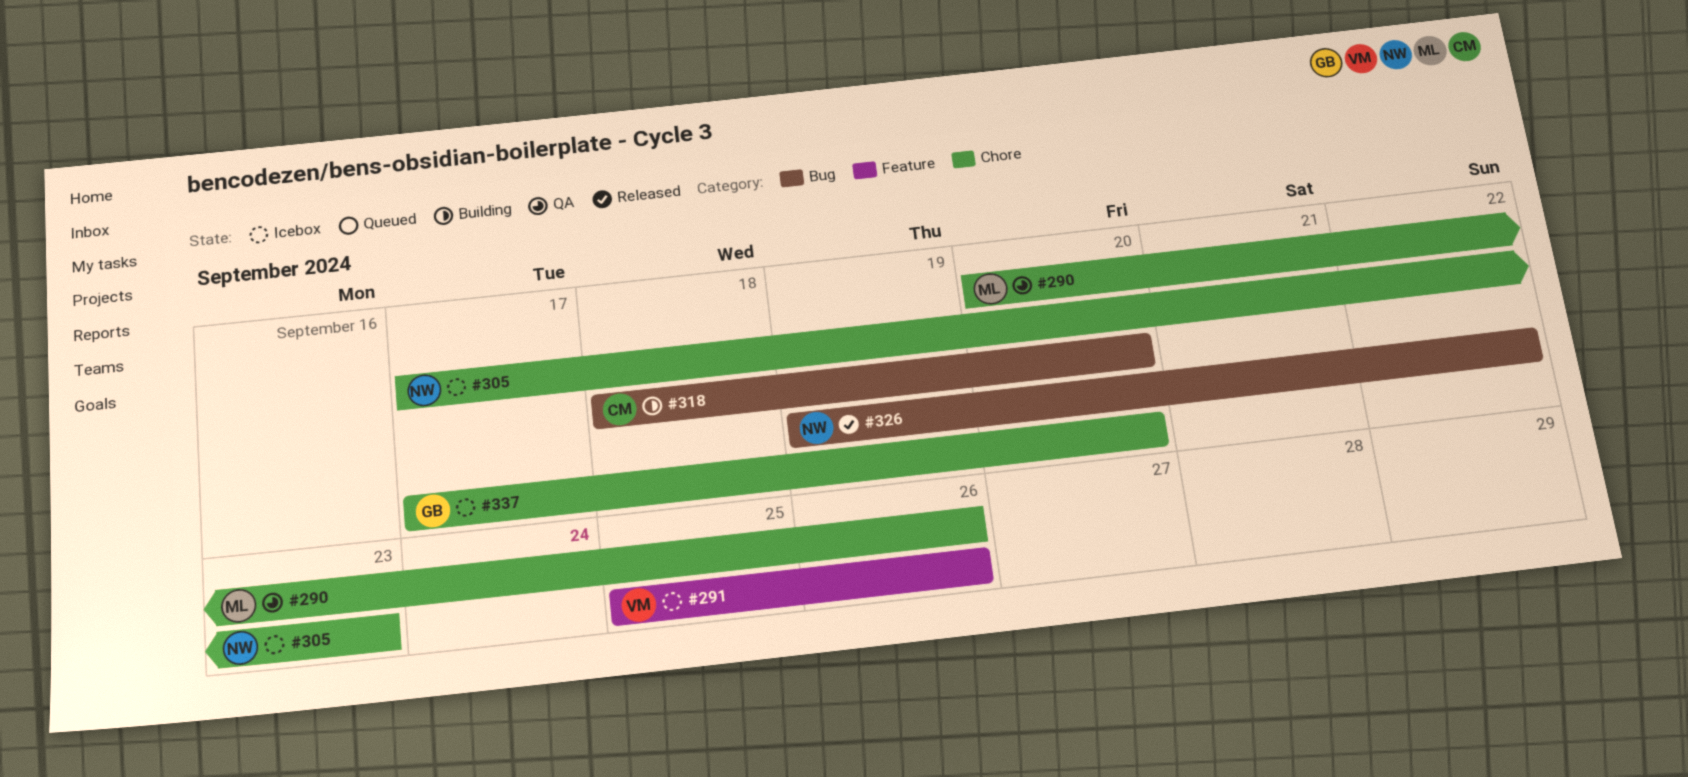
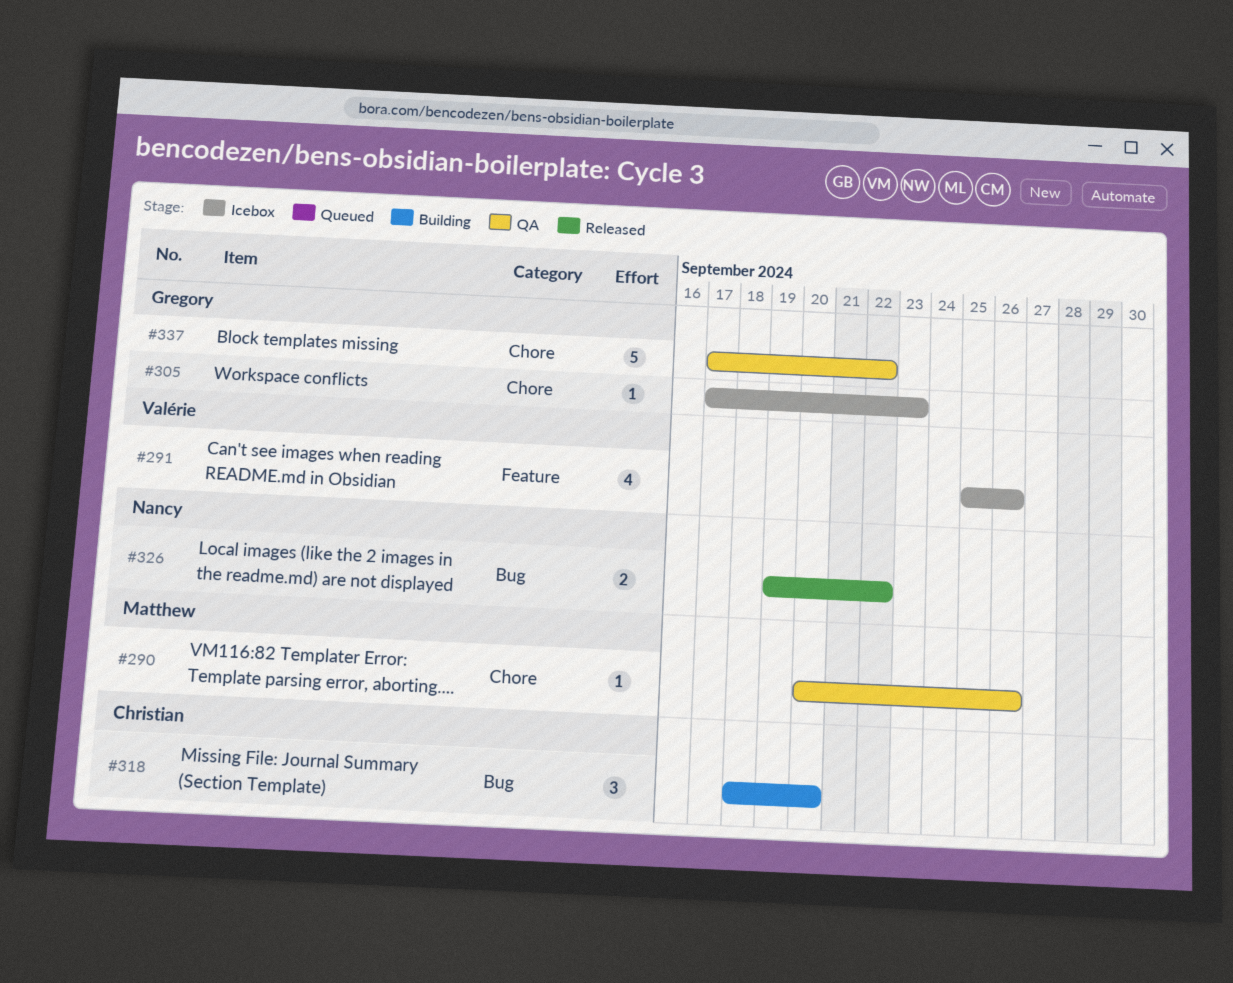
#305, owner: Nancy -> Gregory
#337, status: Icebox -> QA
#337, due: Sep 20 -> Sep 22

